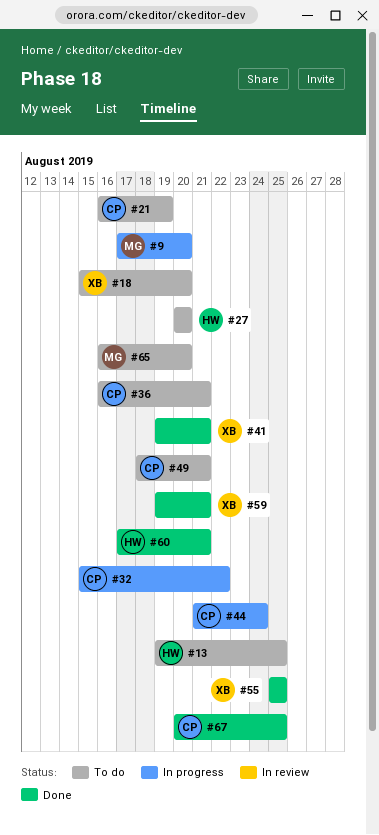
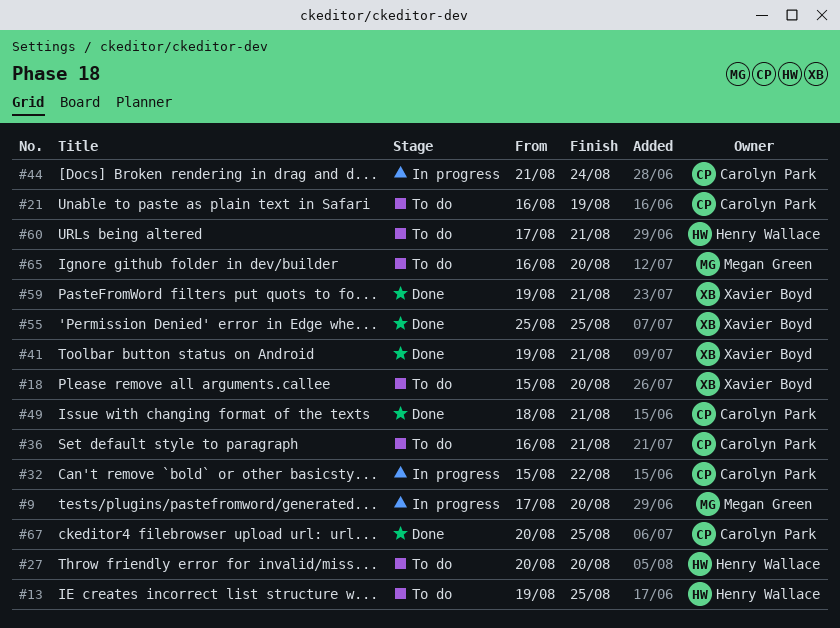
#49, status: To do -> Done
#60, status: Done -> To do

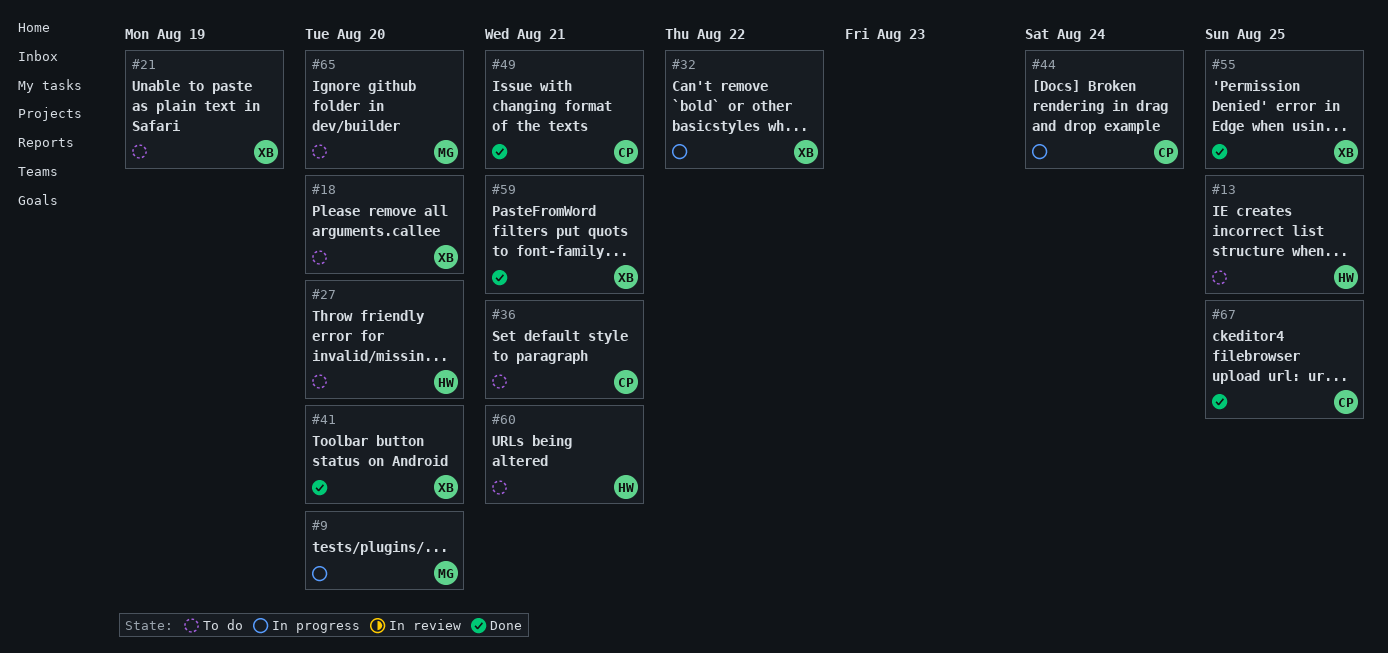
#21, owner: Carolyn Park -> Xavier Boyd
#32, owner: Carolyn Park -> Xavier Boyd
#41, due: Aug 21 -> Aug 20

